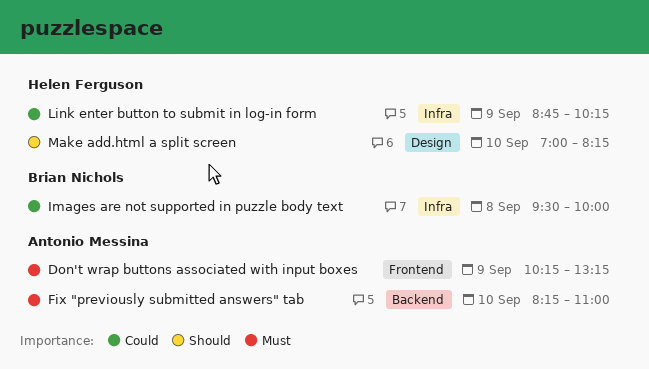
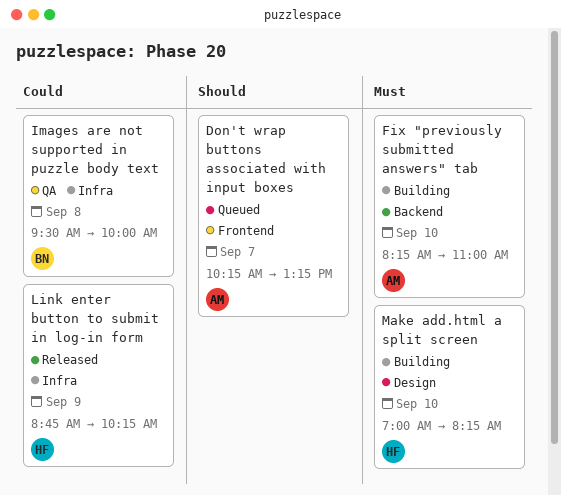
Don't wrap buttons associated with input boxes, priority: Must -> Should
Don't wrap buttons associated with input boxes, day: Sep 9 -> Sep 7
Make add.html a split screen, priority: Should -> Must

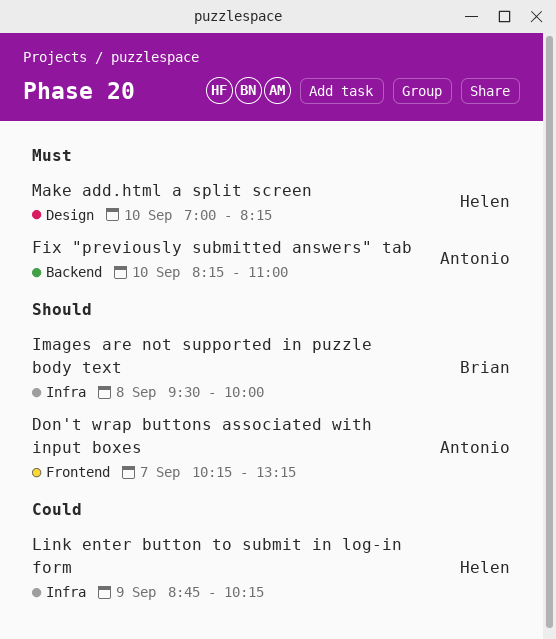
Images are not supported in puzzle body text, priority: Could -> Should

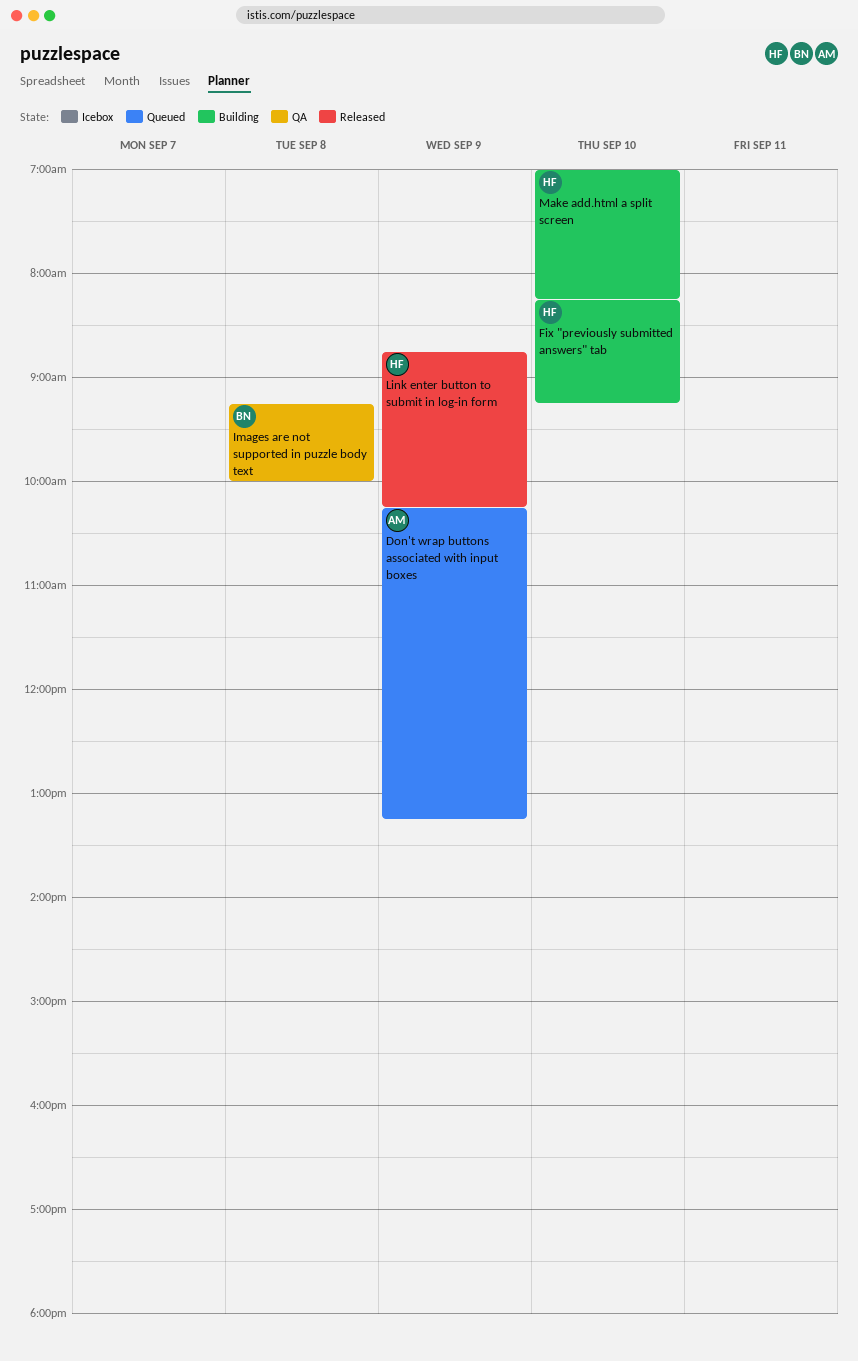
Don't wrap buttons associated with input boxes, day: Sep 7 -> Sep 9
Fix "previously submitted answers" tab, owner: Antonio -> Helen
Fix "previously submitted answers" tab, ends: 11:00 -> 09:15
Images are not supported in puzzle body text, begins: 09:30 -> 09:15

